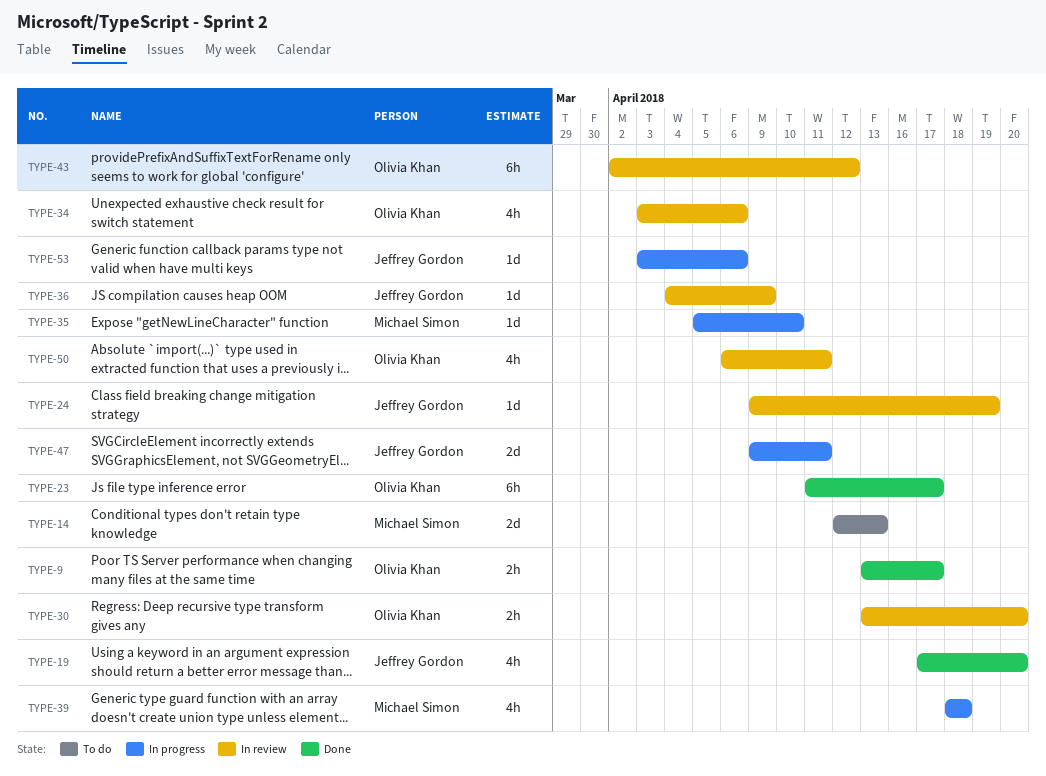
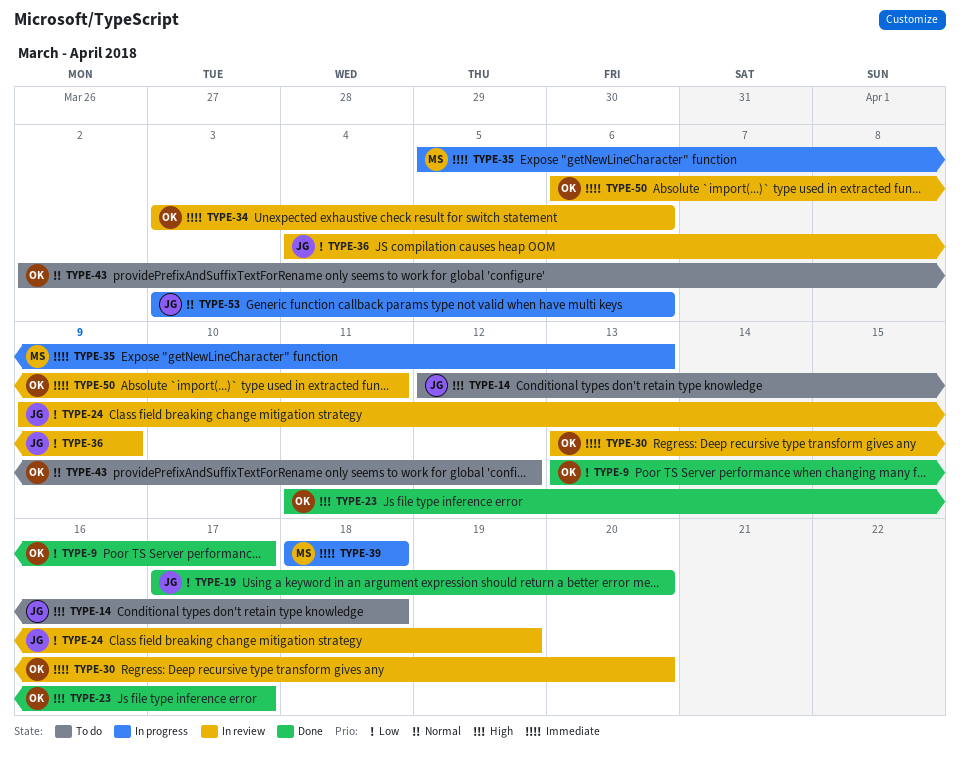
TYPE-14, owner: Michael Simon -> Jeffrey Gordon
TYPE-14, due: Apr 13 -> Apr 18
TYPE-35, due: Apr 10 -> Apr 13
TYPE-43, status: In review -> To do
TYPE-47: present -> none

